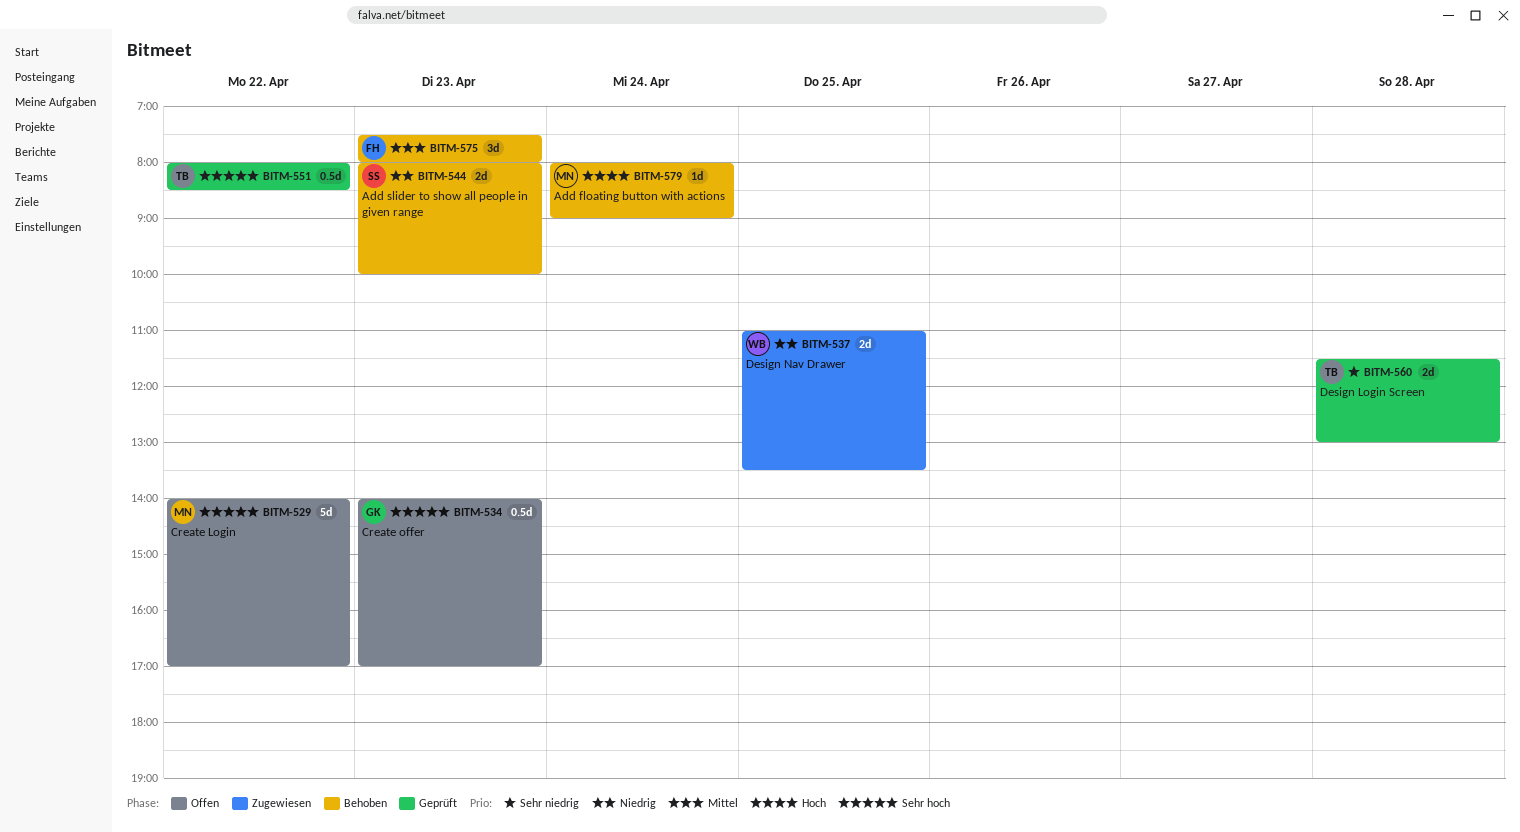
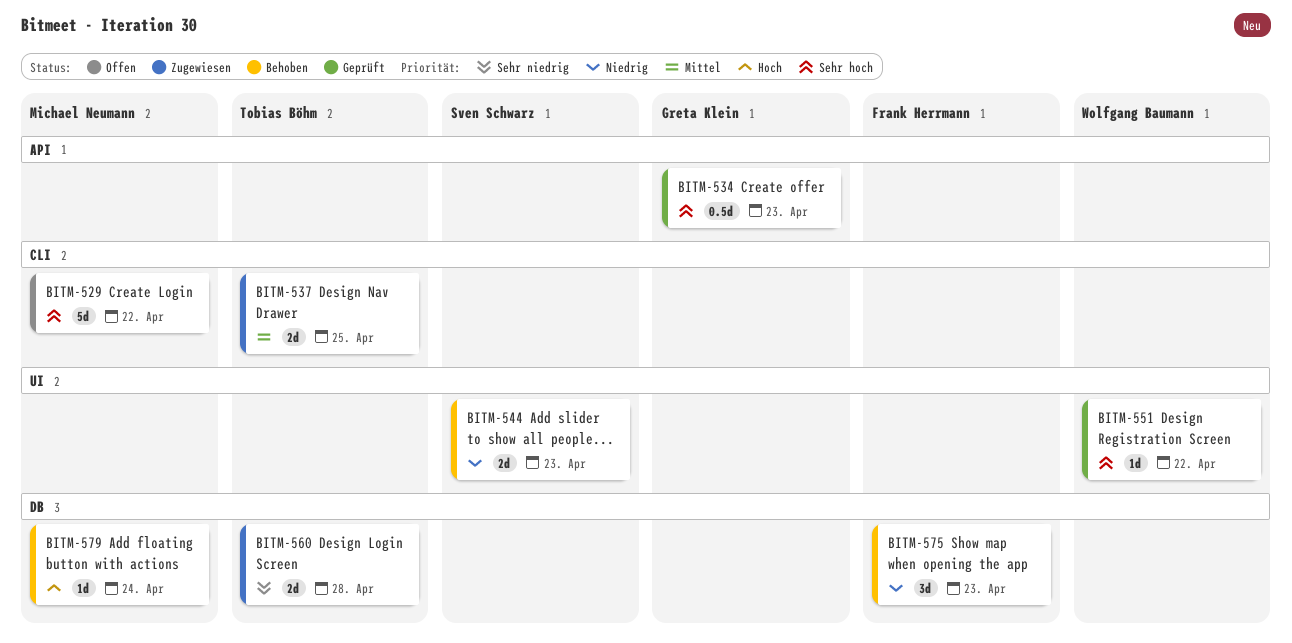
BITM-534, status: Offen -> Geprüft
BITM-537, owner: Wolfgang Baumann -> Tobias Böhm
BITM-537, priority: Niedrig -> Mittel
BITM-551, owner: Tobias Böhm -> Wolfgang Baumann
BITM-551, estimate: 0.5d -> 1d
BITM-560, status: Geprüft -> Zugewiesen
BITM-575, priority: Mittel -> Niedrig

